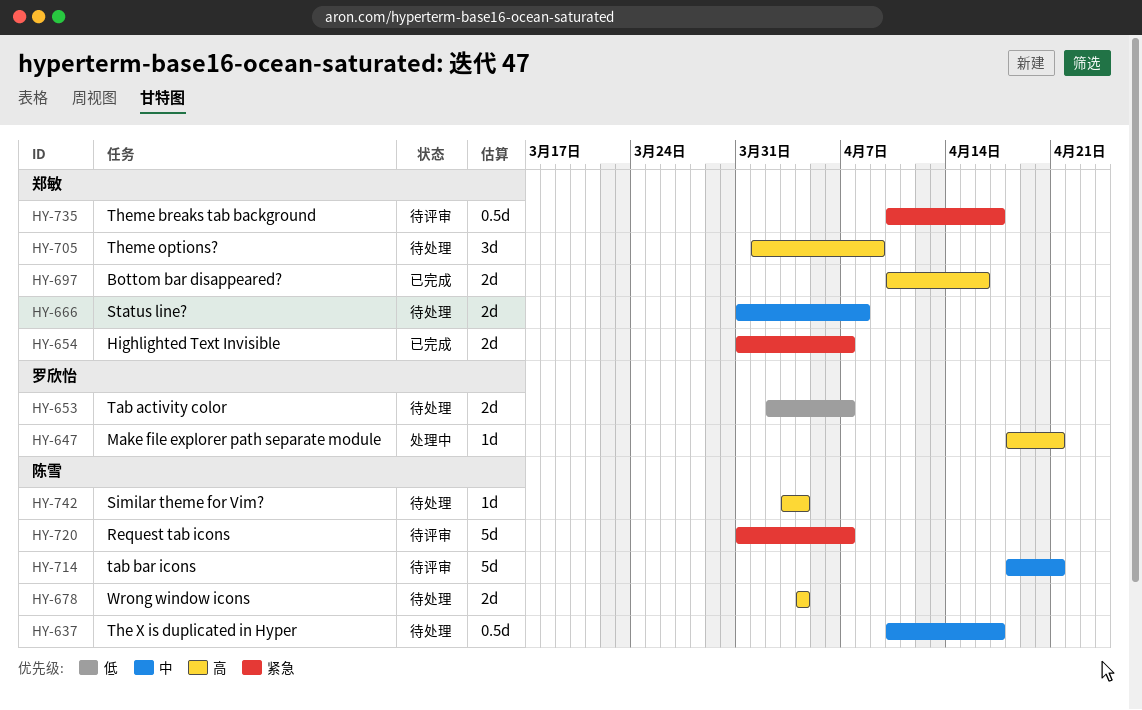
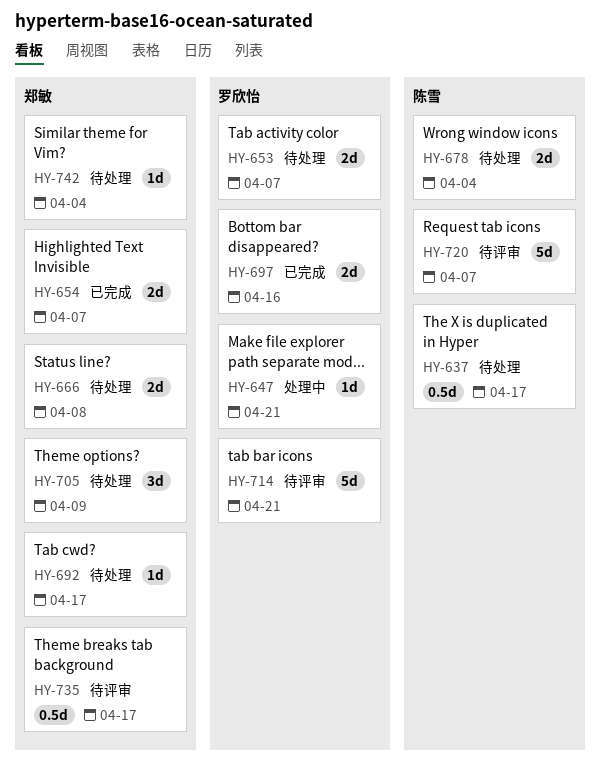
HY-692: none -> present
HY-697, owner: 郑敏 -> 罗欣怡
HY-714, owner: 陈雪 -> 罗欣怡
HY-742, owner: 陈雪 -> 郑敏

